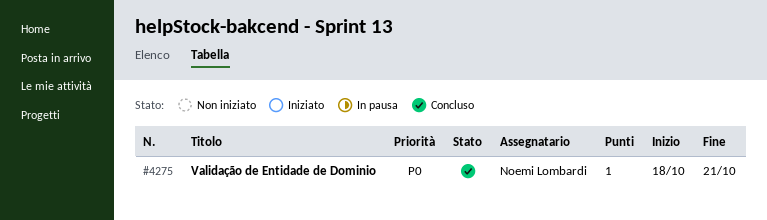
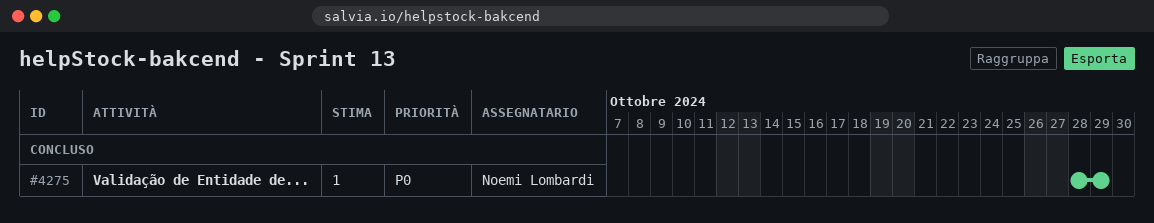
#4275, start: Oct 18 -> Oct 28
#4275, due: Oct 21 -> Oct 29

